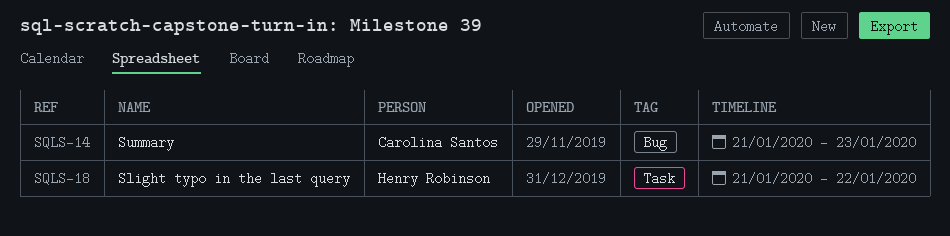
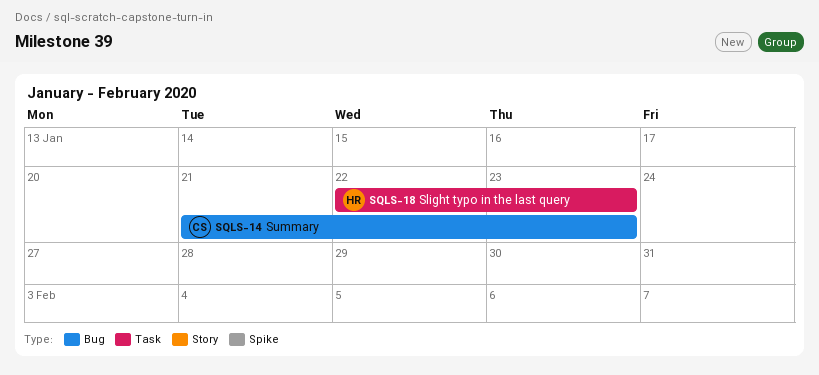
SQLS-18, start: Jan 21 -> Jan 22
SQLS-18, due: Jan 22 -> Jan 23

